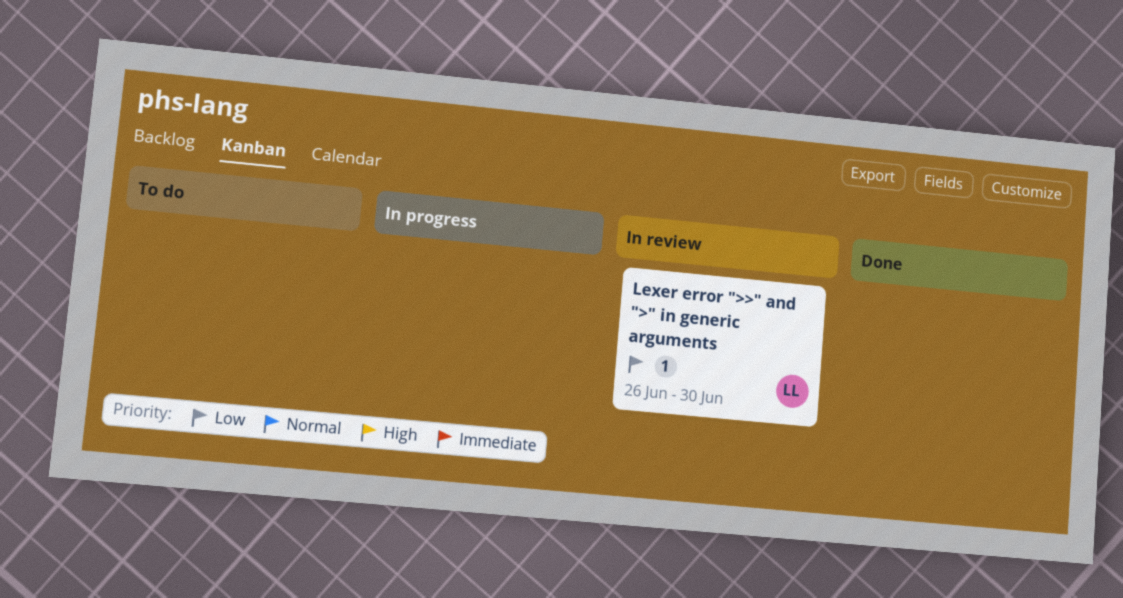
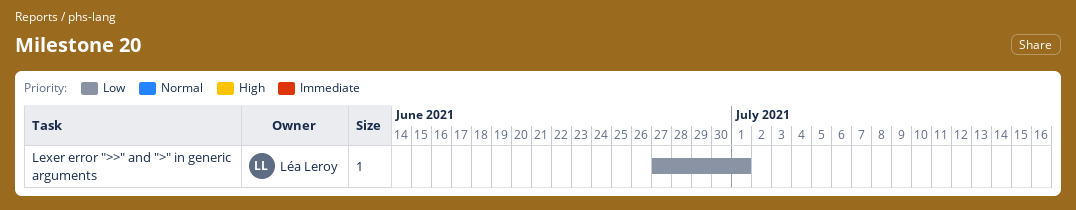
Lexer error ">>" and ">" in generic arguments, start: Jun 26 -> Jun 27
Lexer error ">>" and ">" in generic arguments, due: Jun 30 -> Jul 1

